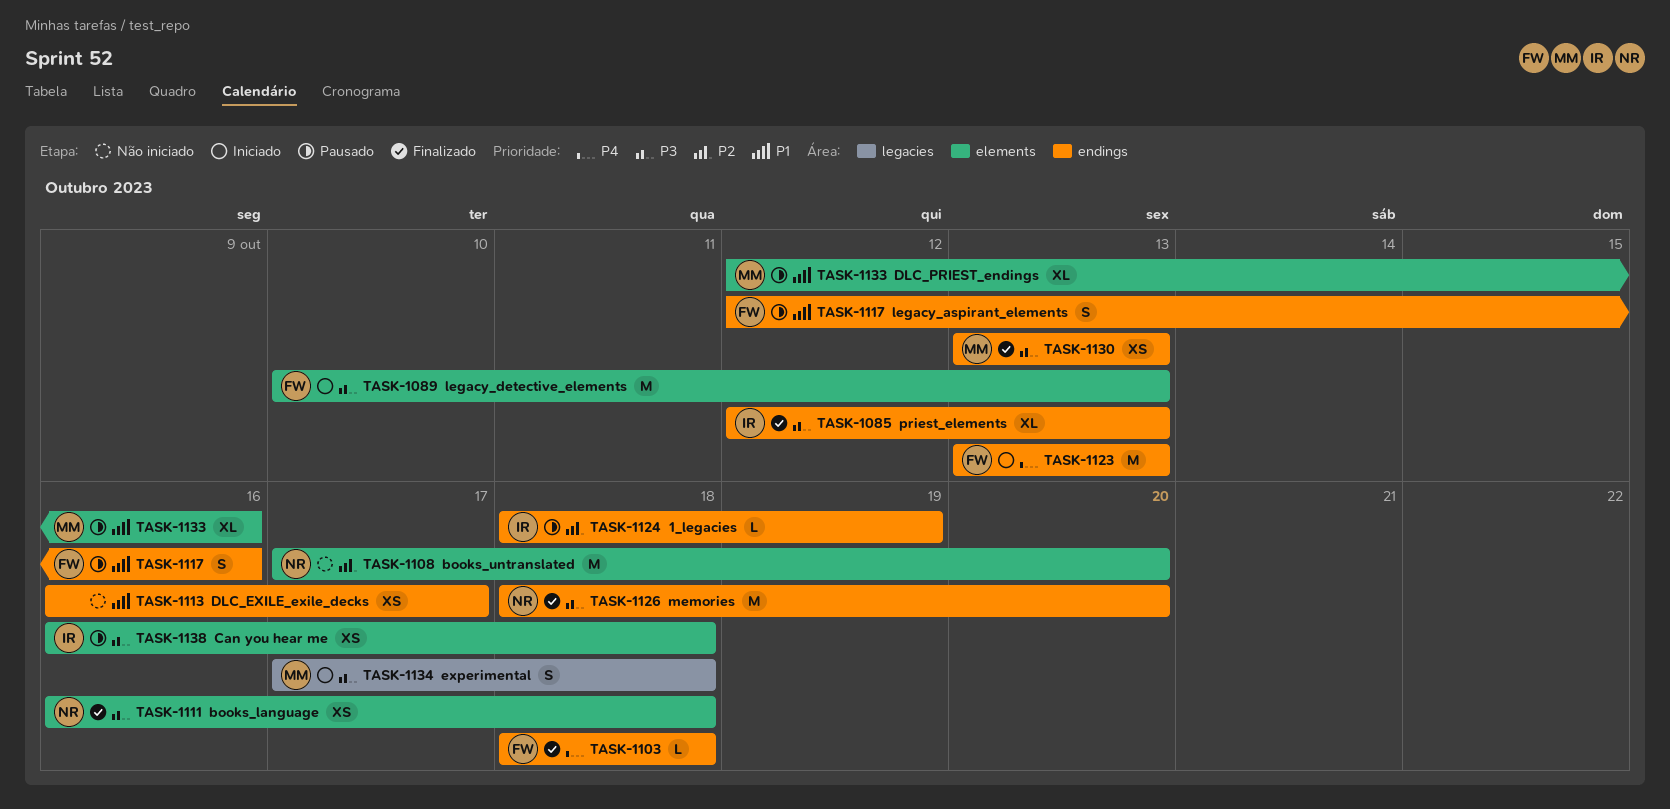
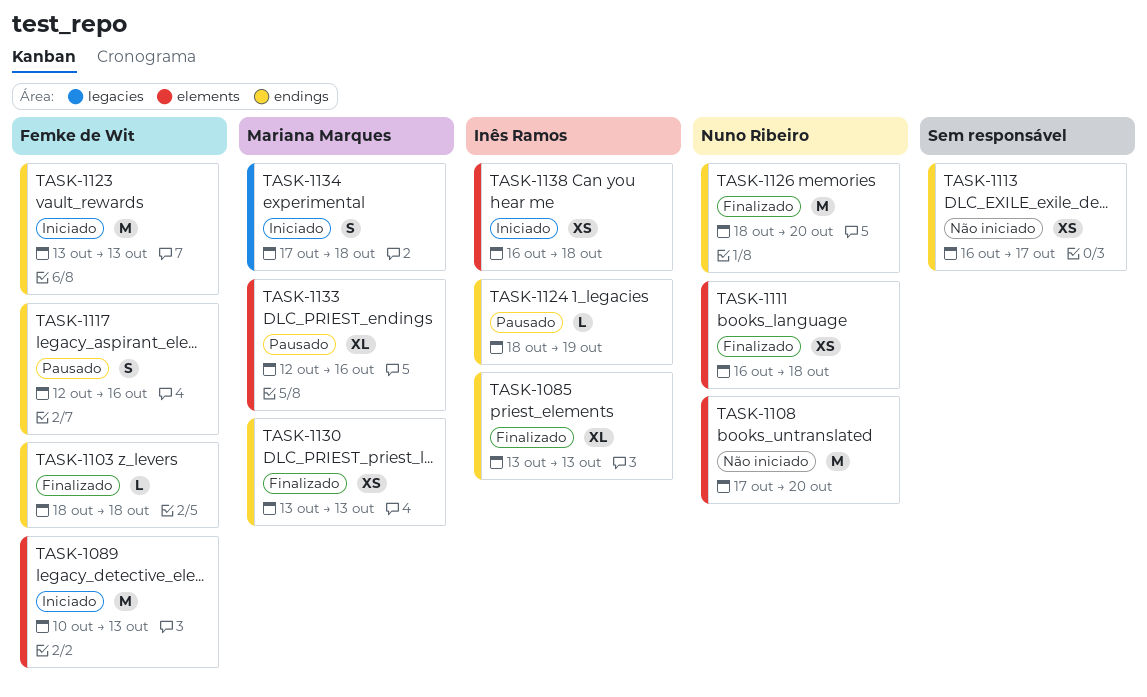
TASK-1085, start: Oct 12 -> Oct 13
TASK-1138, status: Pausado -> Iniciado

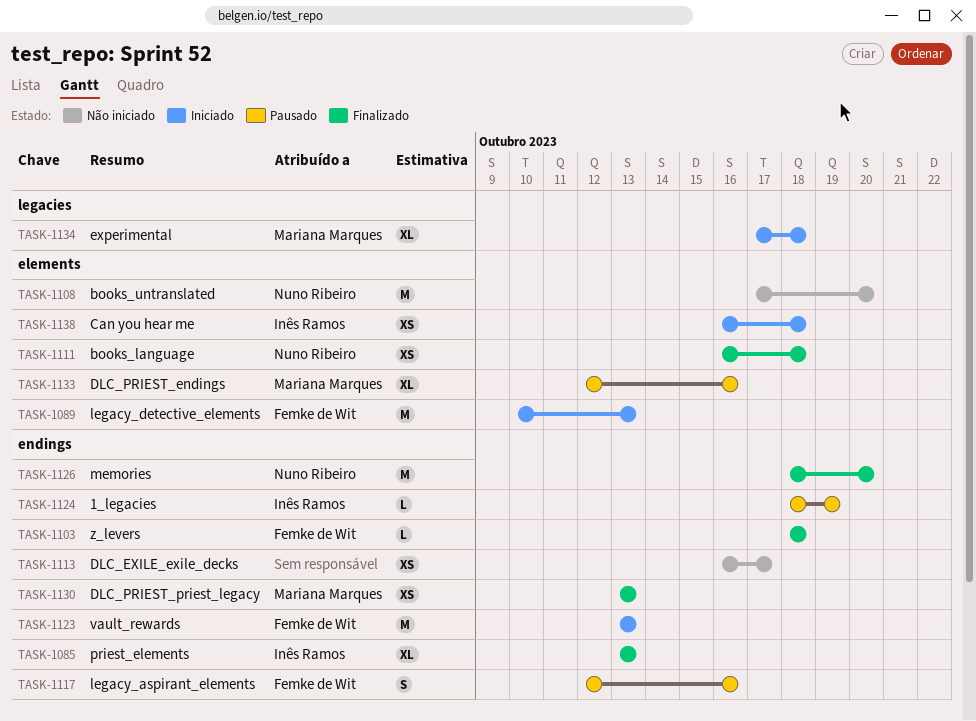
TASK-1134, estimate: S -> XL

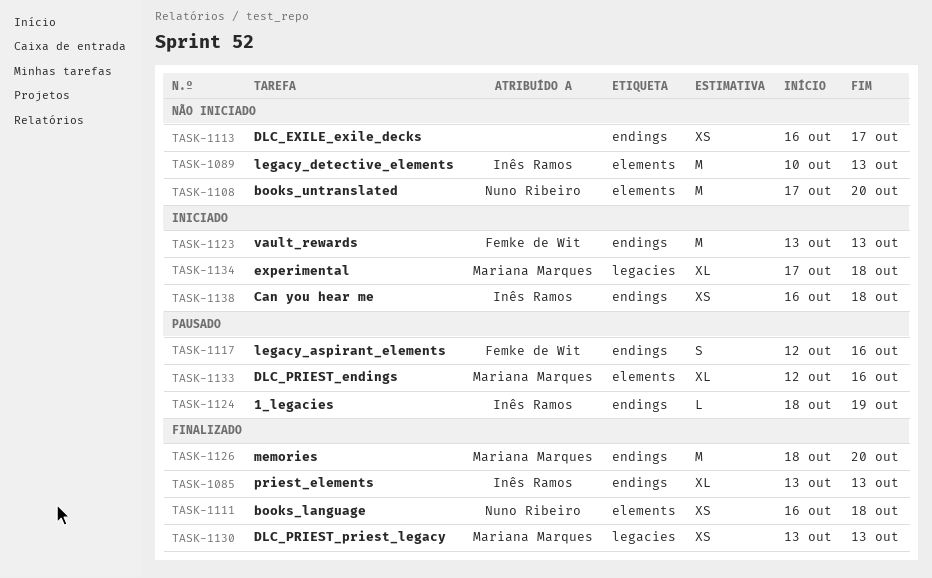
TASK-1089, status: Iniciado -> Não iniciado
TASK-1089, owner: Femke de Wit -> Inês Ramos
TASK-1103: present -> none
TASK-1126, owner: Nuno Ribeiro -> Mariana Marques
TASK-1130, label: endings -> legacies
TASK-1138, label: elements -> endings

